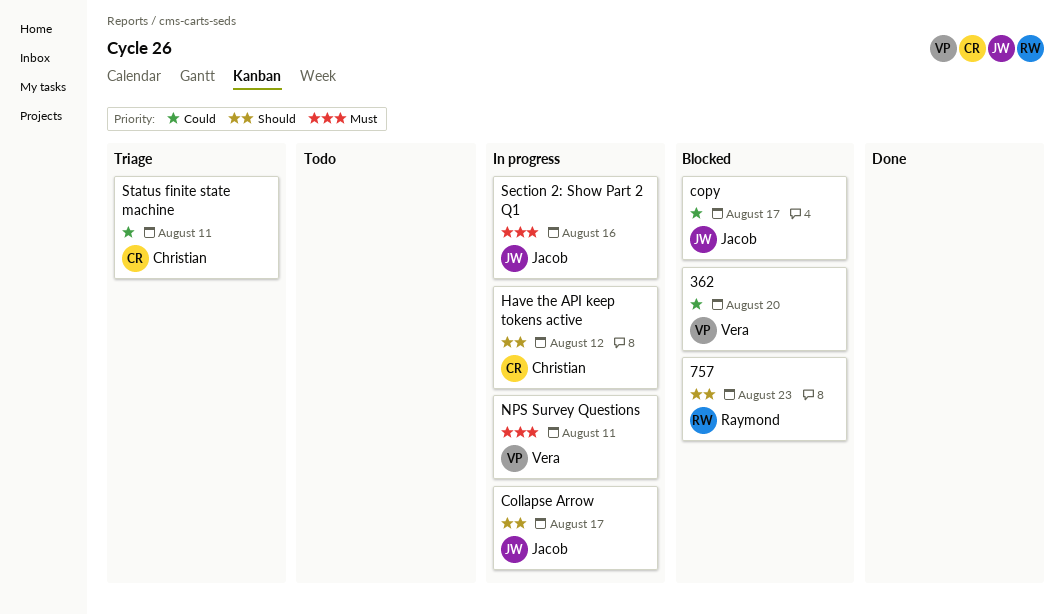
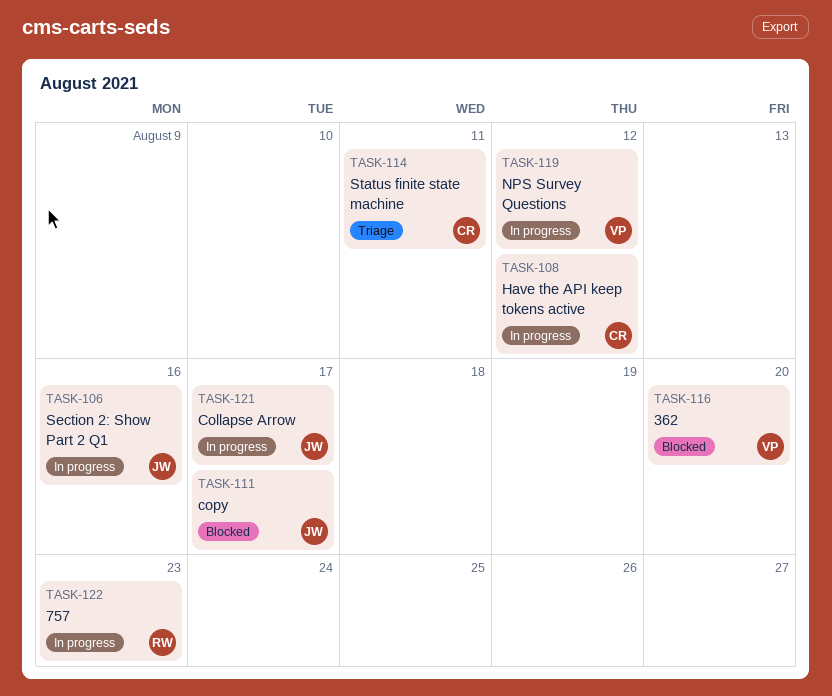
757, status: Blocked -> In progress
NPS Survey Questions, due: Aug 11 -> Aug 12

